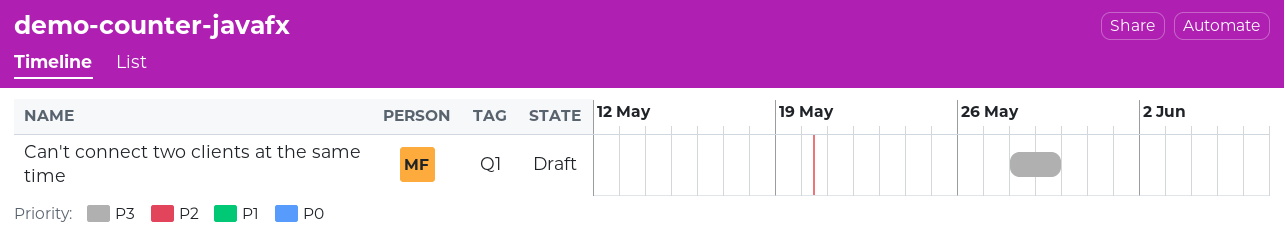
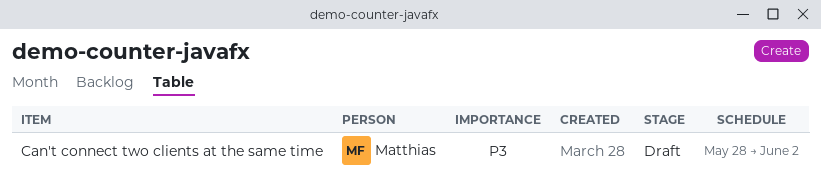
Can't connect two clients at the same time, due: May 29 -> Jun 2

